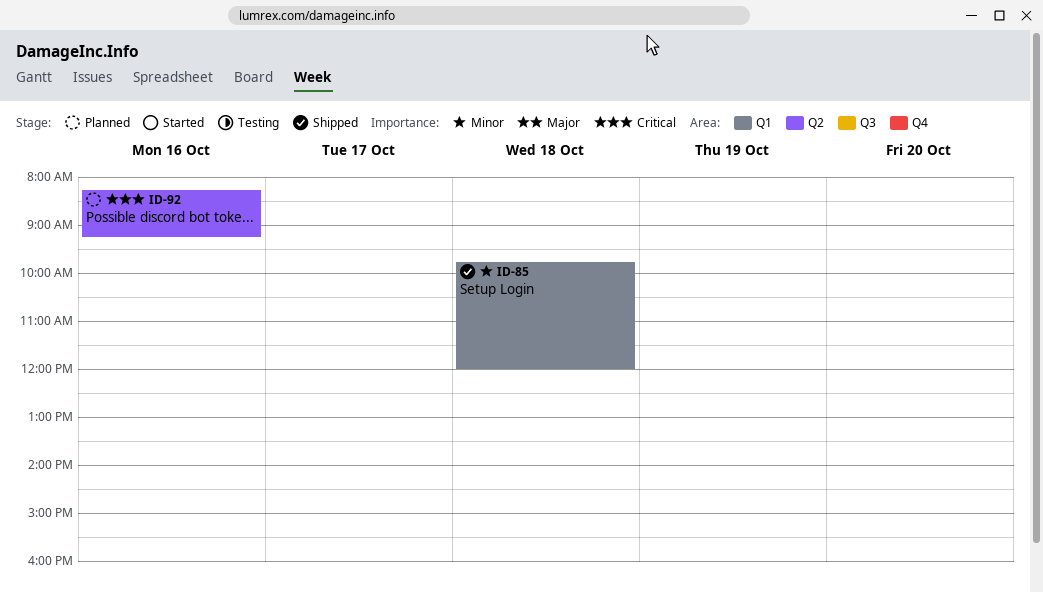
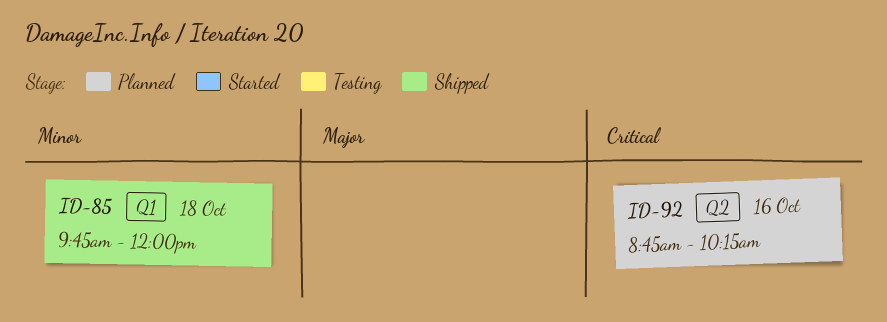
ID-92, begins: 08:15 -> 08:45
ID-92, ends: 09:15 -> 10:15

